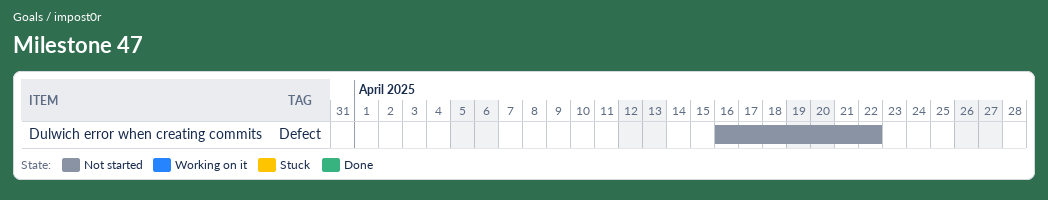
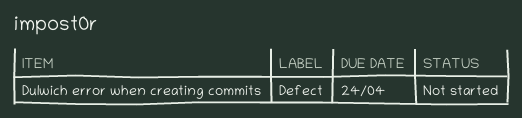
Dulwich error when creating commits, due: Apr 22 -> Apr 24

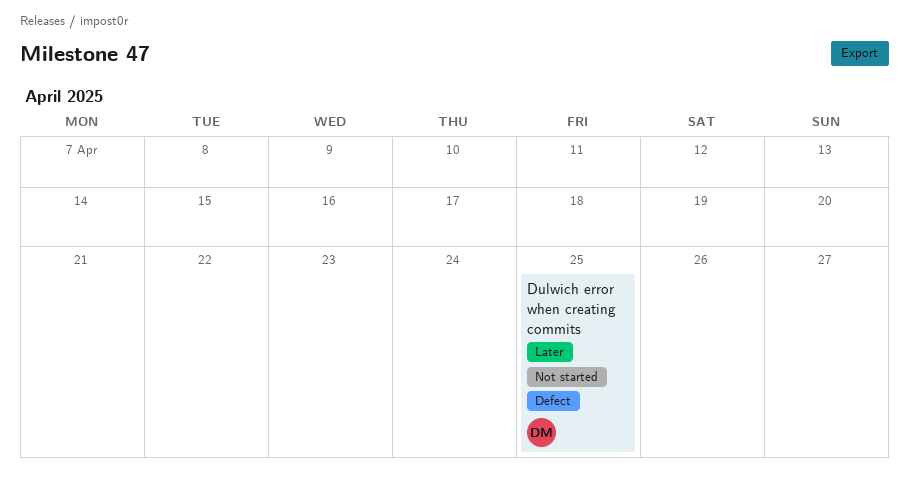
Dulwich error when creating commits, due: Apr 24 -> Apr 25

